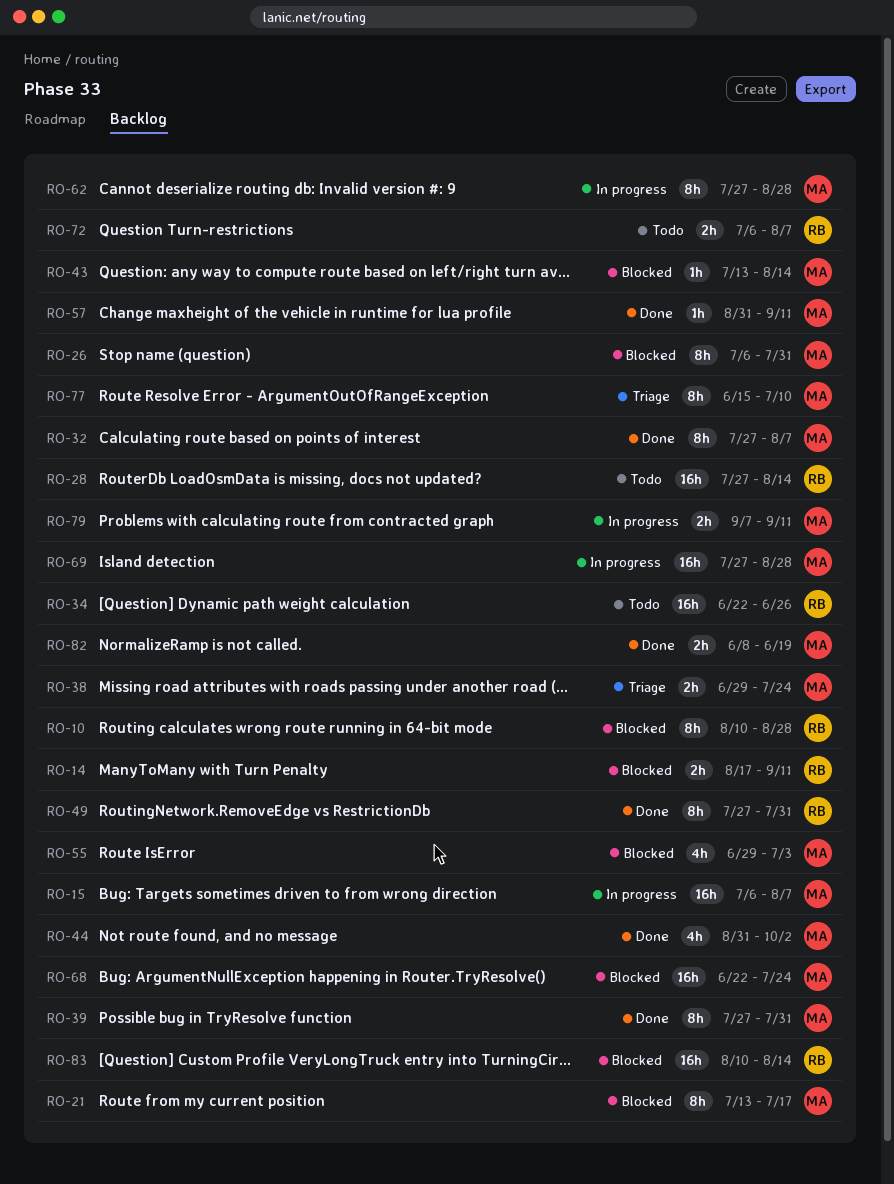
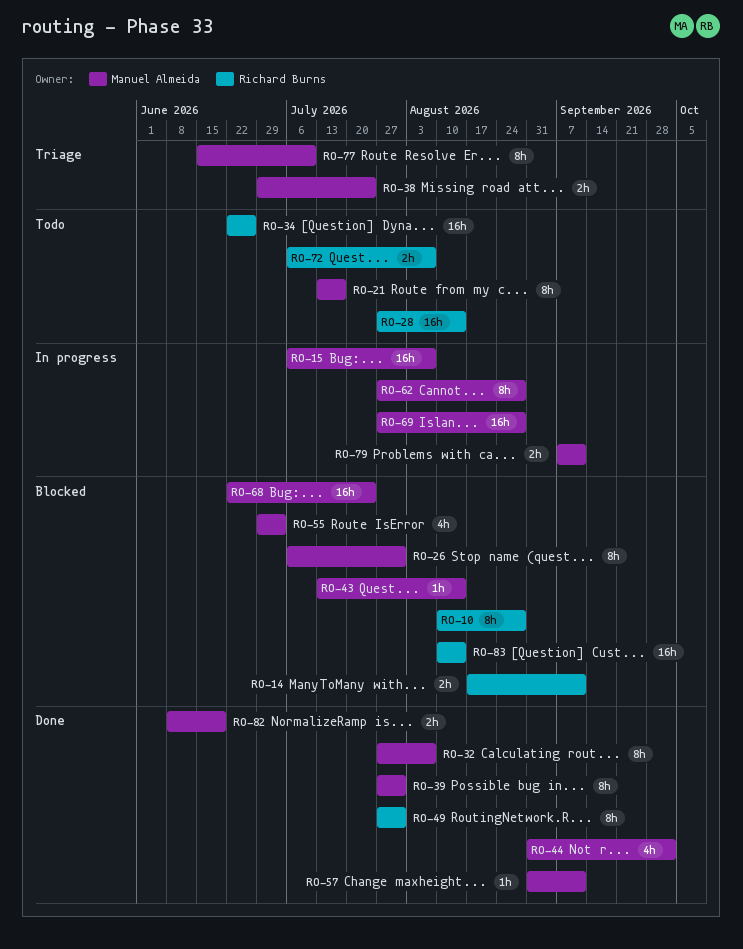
RO-21, status: Blocked -> Todo

